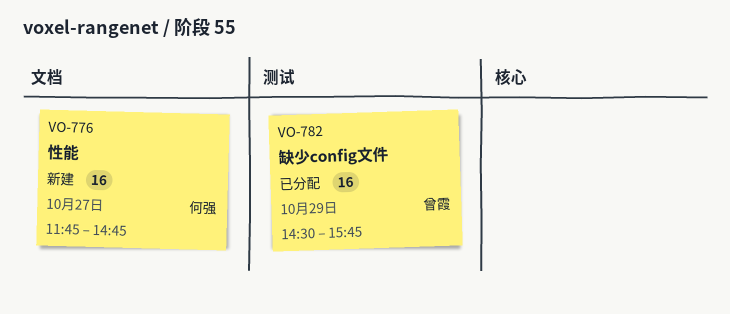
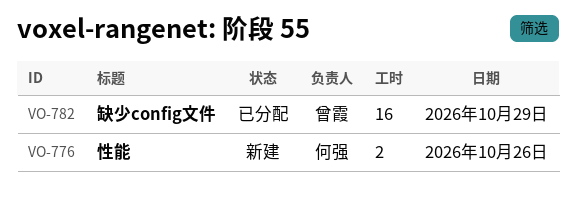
VO-776, estimate: 16 -> 2
VO-776, day: Oct 27 -> Oct 26

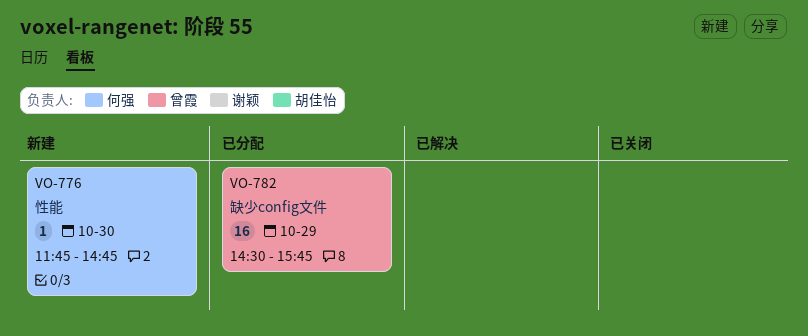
VO-776, estimate: 2 -> 1
VO-776, day: Oct 26 -> Oct 30

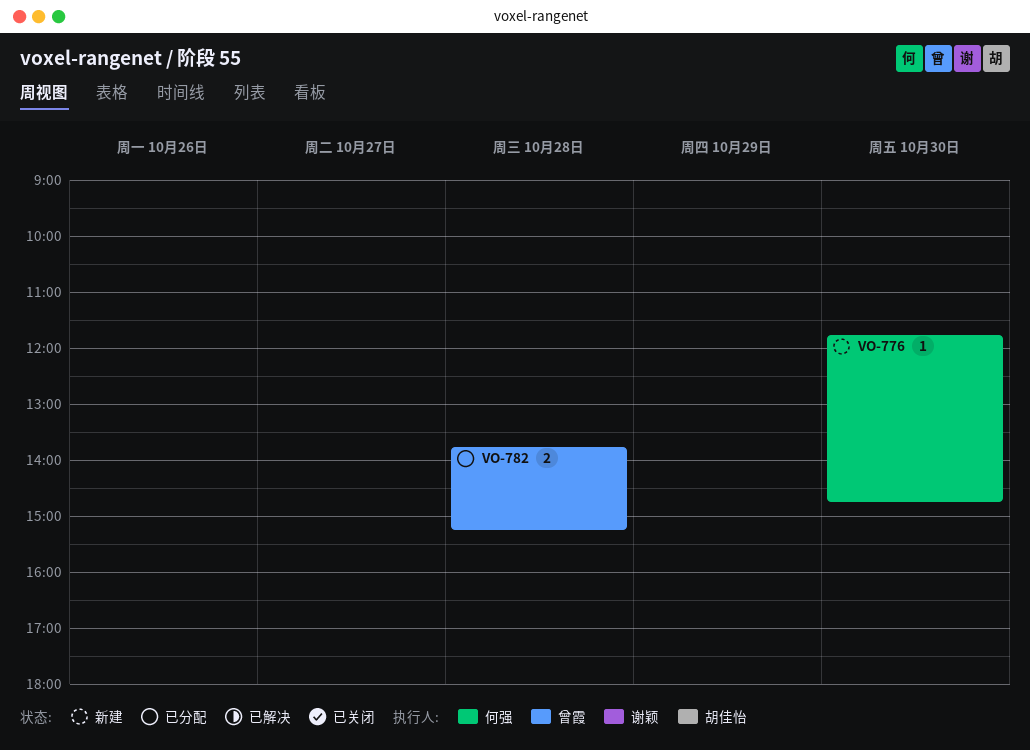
VO-782, estimate: 16 -> 2
VO-782, day: Oct 29 -> Oct 28
VO-782, begins: 14:30 -> 13:45
VO-782, ends: 15:45 -> 15:15

